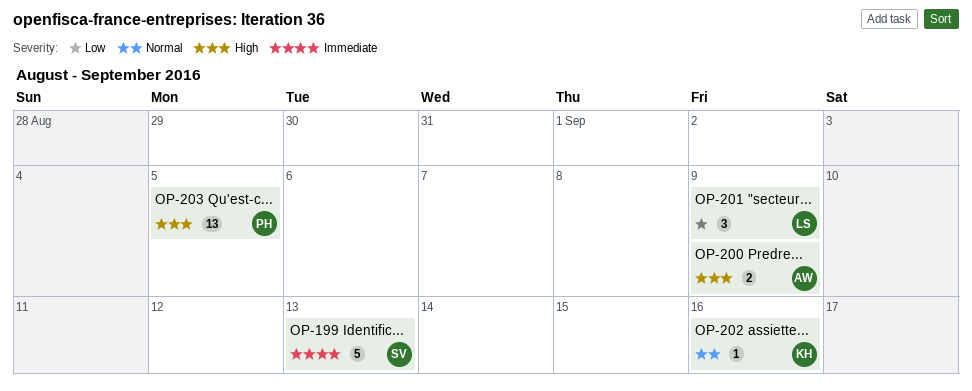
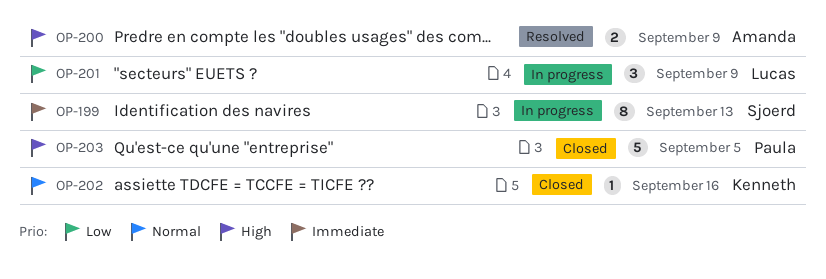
OP-199, estimate: 5 -> 8
OP-203, estimate: 13 -> 5

